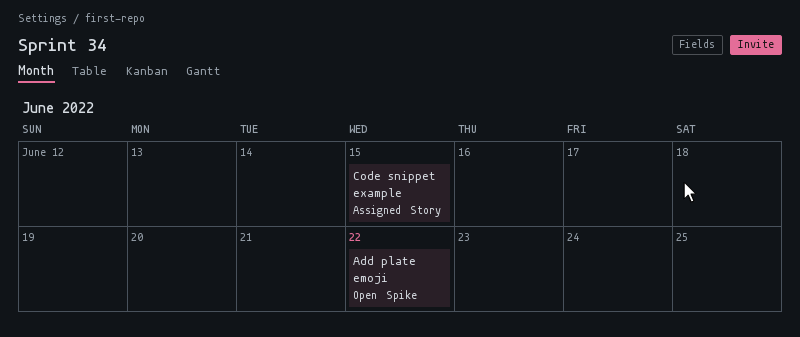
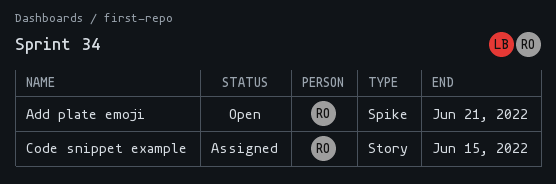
Add plate emoji, due: Jun 22 -> Jun 21

